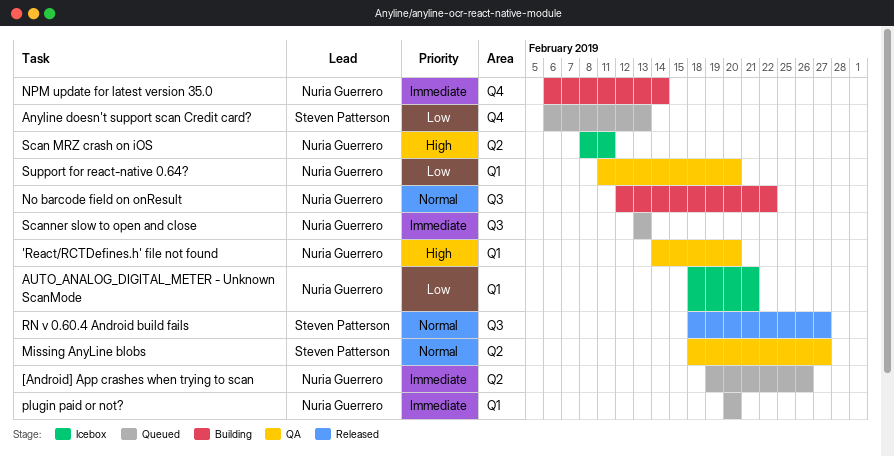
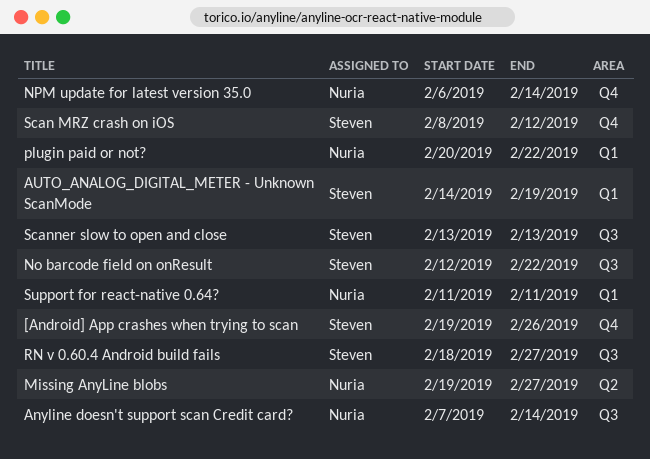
'React/RCTDefines.h' file not found: present -> none
[Android] App crashes when trying to scan, owner: Nuria Guerrero -> Steven Patterson
[Android] App crashes when trying to scan, label: Q2 -> Q4
Anyline doesn't support scan Credit card?, owner: Steven Patterson -> Nuria Guerrero
Anyline doesn't support scan Credit card?, label: Q4 -> Q3
Anyline doesn't support scan Credit card?, start: Feb 6 -> Feb 7
Anyline doesn't support scan Credit card?, due: Feb 13 -> Feb 14
AUTO_ANALOG_DIGITAL_METER - Unknown ScanMode, owner: Nuria Guerrero -> Steven Patterson
AUTO_ANALOG_DIGITAL_METER - Unknown ScanMode, start: Feb 18 -> Feb 14
AUTO_ANALOG_DIGITAL_METER - Unknown ScanMode, due: Feb 21 -> Feb 19
Missing AnyLine blobs, owner: Steven Patterson -> Nuria Guerrero
Missing AnyLine blobs, start: Feb 18 -> Feb 19
No barcode field on onResult, owner: Nuria Guerrero -> Steven Patterson
plugin paid or not?, due: Feb 20 -> Feb 22
Scan MRZ crash on iOS, owner: Nuria Guerrero -> Steven Patterson
Scan MRZ crash on iOS, label: Q2 -> Q4
Scan MRZ crash on iOS, due: Feb 11 -> Feb 12
Scanner slow to open and close, owner: Nuria Guerrero -> Steven Patterson
Support for react-native 0.64?, due: Feb 20 -> Feb 11

